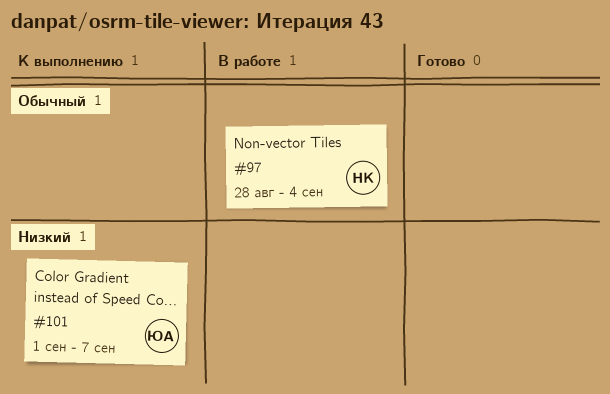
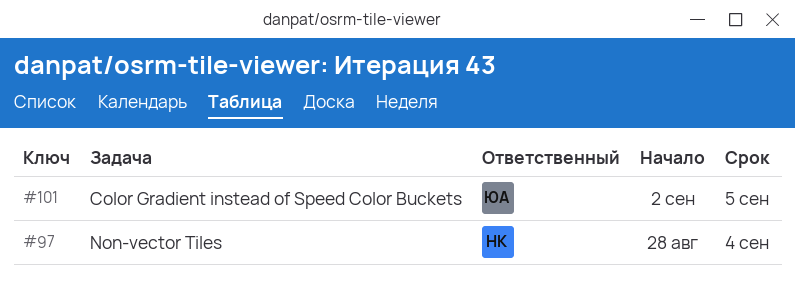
#101, start: Sep 1 -> Sep 2
#101, due: Sep 7 -> Sep 5

